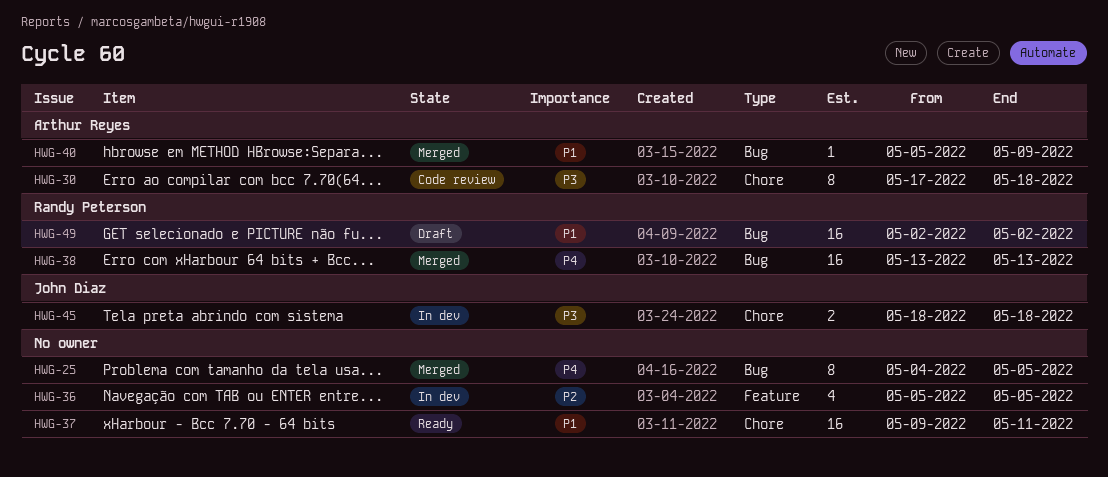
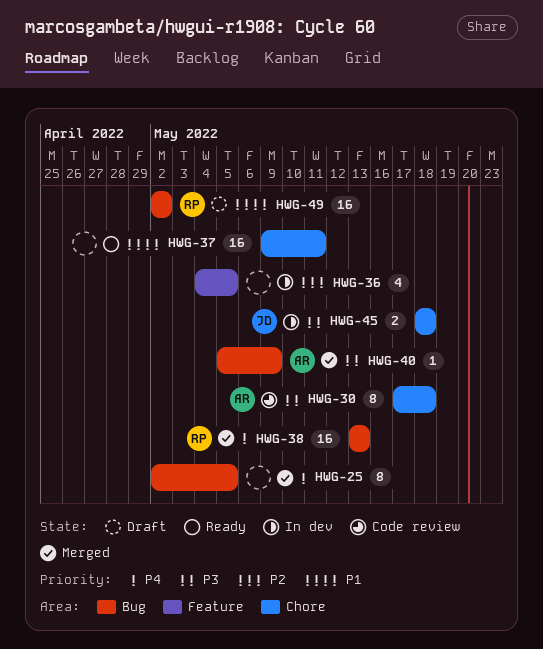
HWG-25, start: May 4 -> May 2
HWG-36, start: May 5 -> May 4
HWG-40, priority: P1 -> P3

